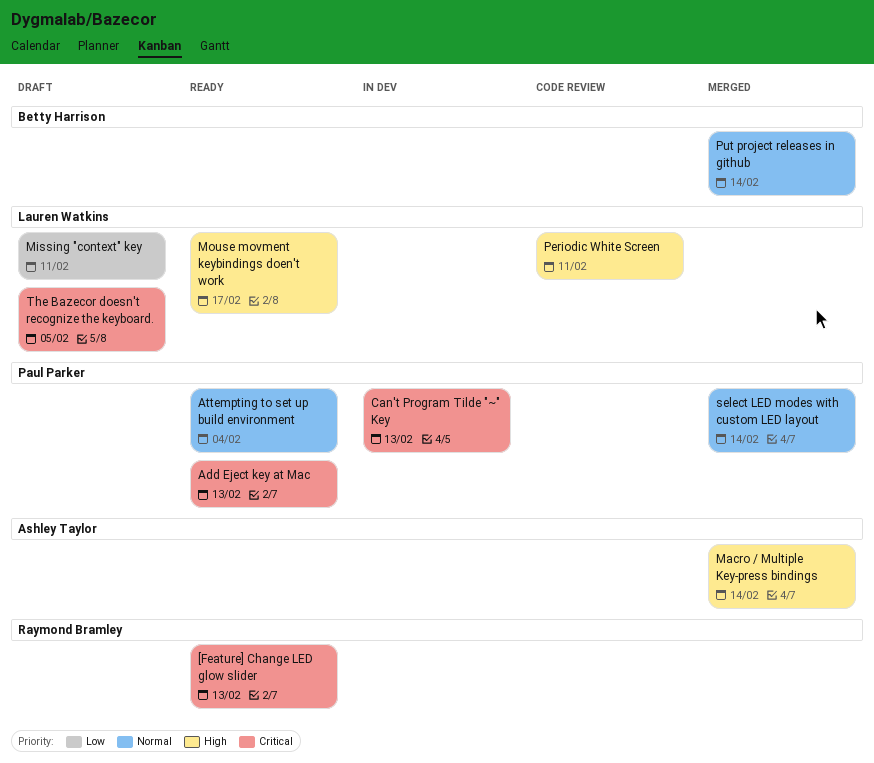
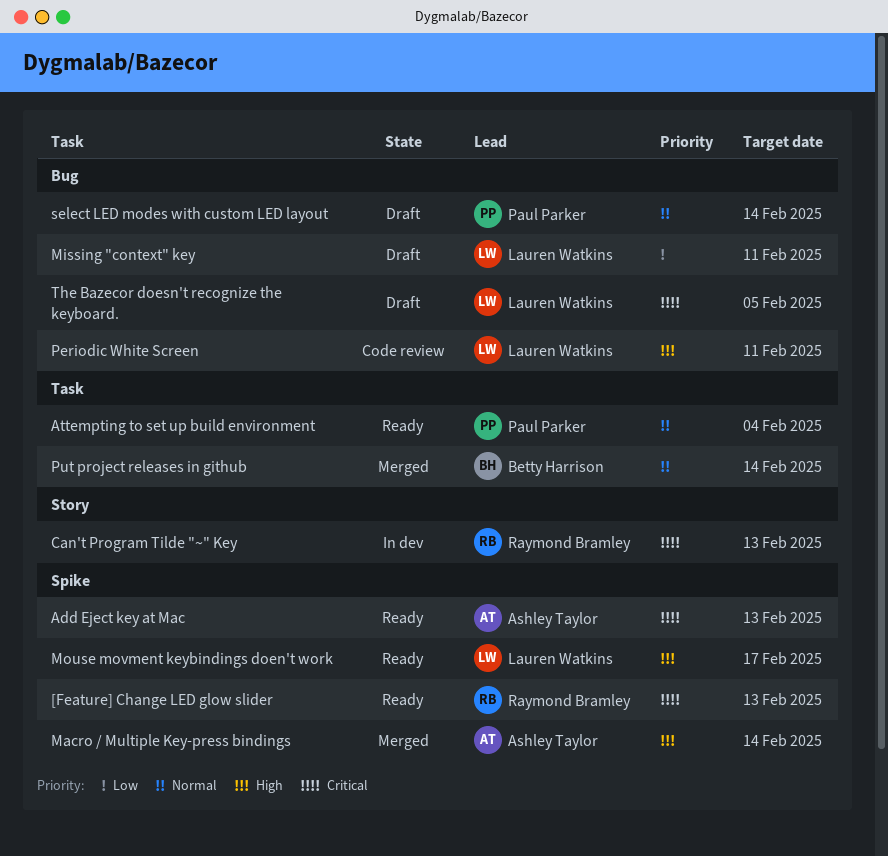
Add Eject key at Mac, owner: Paul Parker -> Ashley Taylor
Can't Program Tilde "~" Key, owner: Paul Parker -> Raymond Bramley
select LED modes with custom LED layout, status: Merged -> Draft

